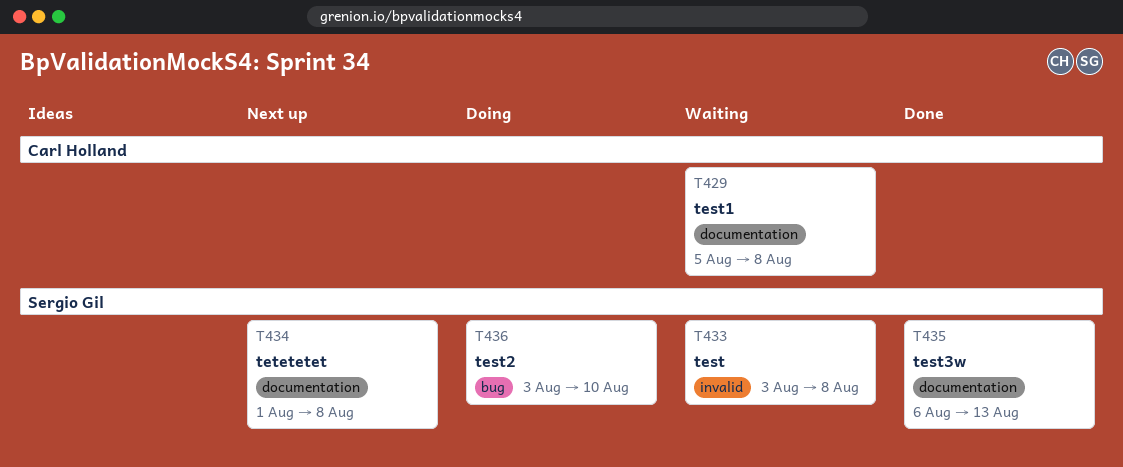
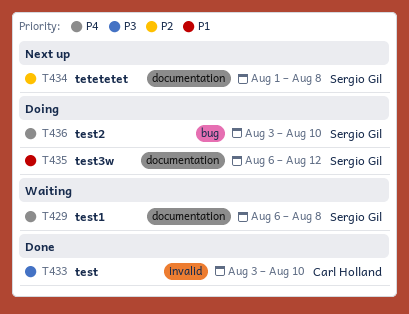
T429, owner: Carl Holland -> Sergio Gil
T429, start: Aug 5 -> Aug 6
T433, status: Waiting -> Done
T433, owner: Sergio Gil -> Carl Holland
T433, due: Aug 8 -> Aug 10
T435, status: Done -> Doing
T435, due: Aug 13 -> Aug 12

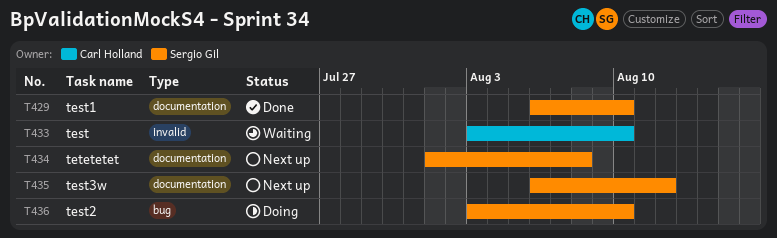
T429, status: Waiting -> Done
T429, due: Aug 8 -> Aug 10
T433, status: Done -> Waiting
T435, status: Doing -> Next up

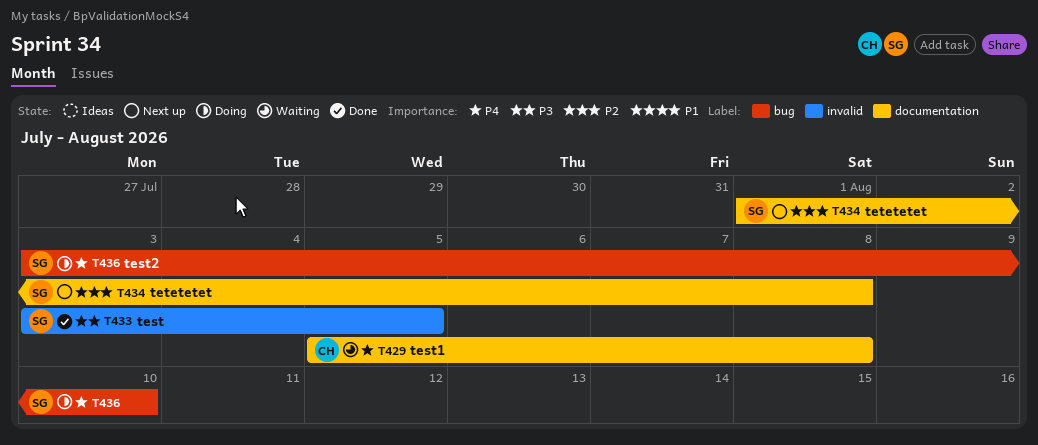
T429, status: Done -> Waiting
T429, owner: Sergio Gil -> Carl Holland
T429, start: Aug 6 -> Aug 5
T429, due: Aug 10 -> Aug 8
T433, status: Waiting -> Done
T433, owner: Carl Holland -> Sergio Gil
T433, due: Aug 10 -> Aug 5
T435: present -> none

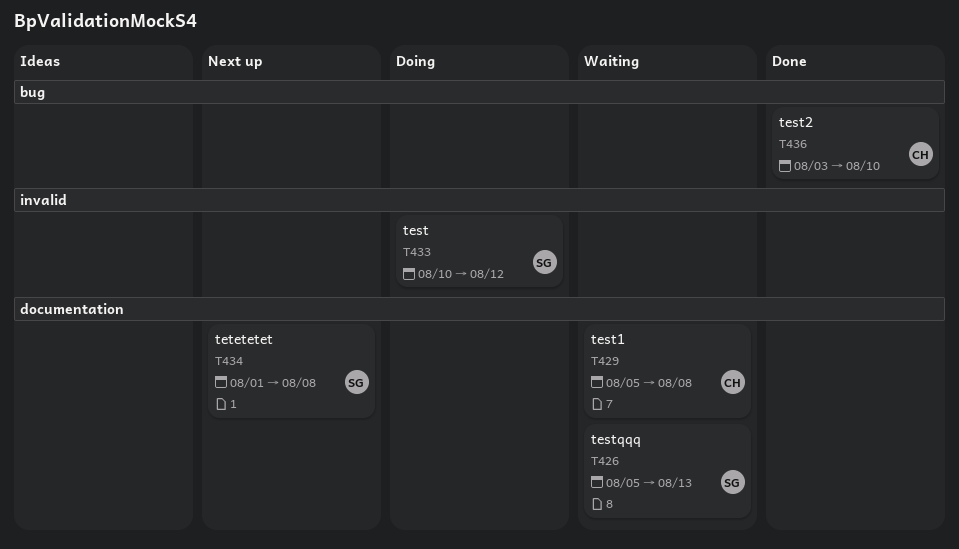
T426: none -> present
T433, status: Done -> Doing
T433, start: Aug 3 -> Aug 10
T433, due: Aug 5 -> Aug 12
T436, status: Doing -> Done
T436, owner: SG -> CH

